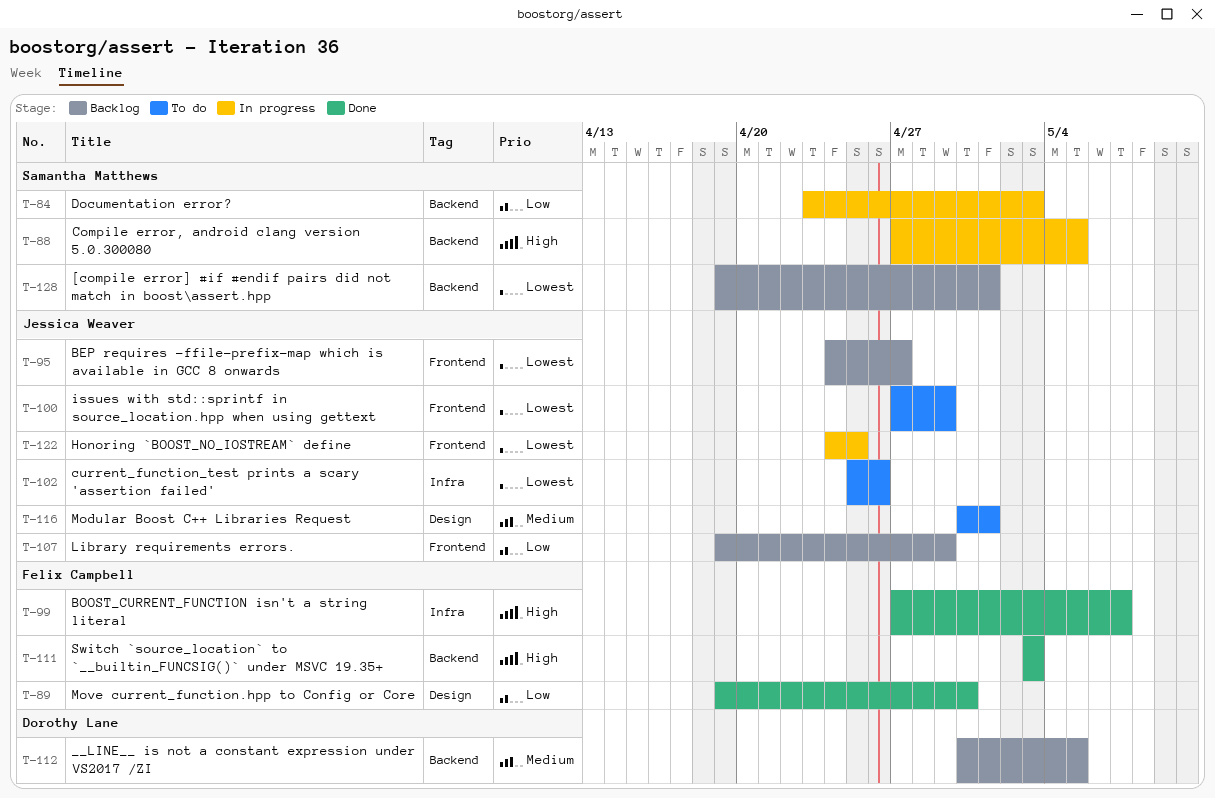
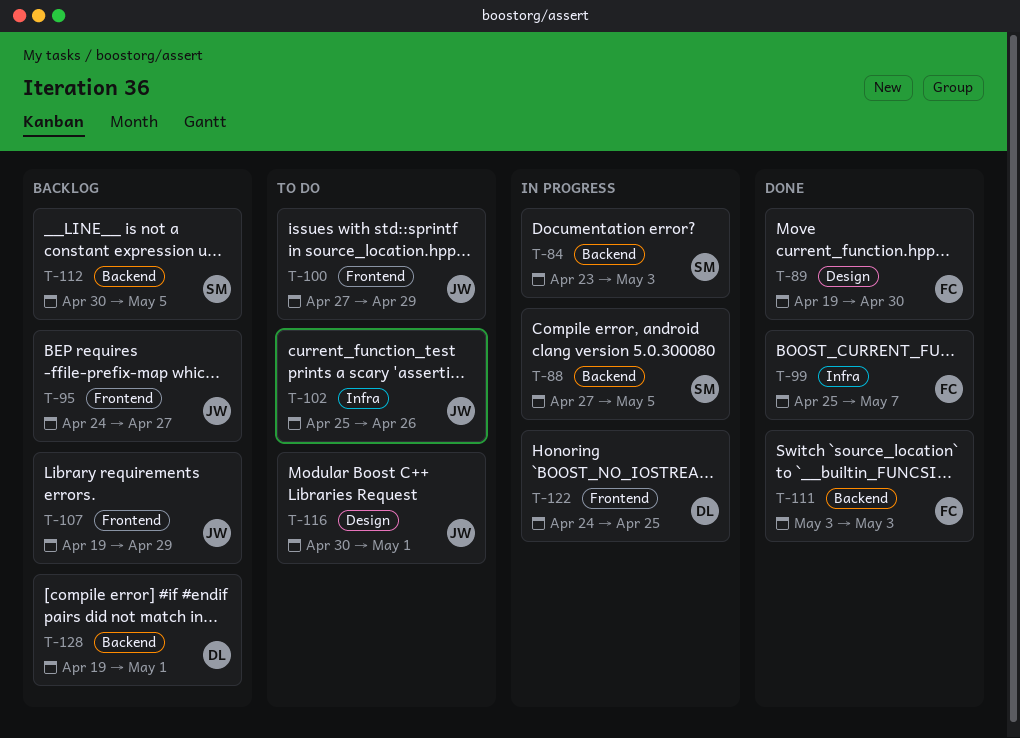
T-99, start: Apr 27 -> Apr 25
T-112, owner: Dorothy Lane -> Samantha Matthews
T-122, owner: Jessica Weaver -> Dorothy Lane
T-128, owner: Samantha Matthews -> Dorothy Lane

